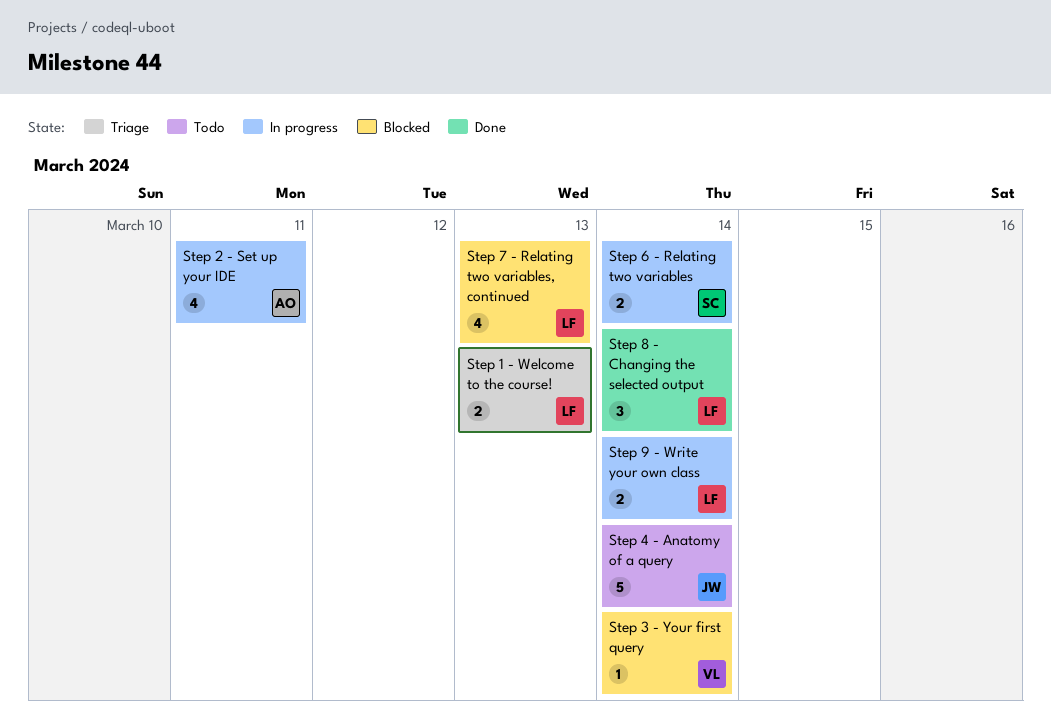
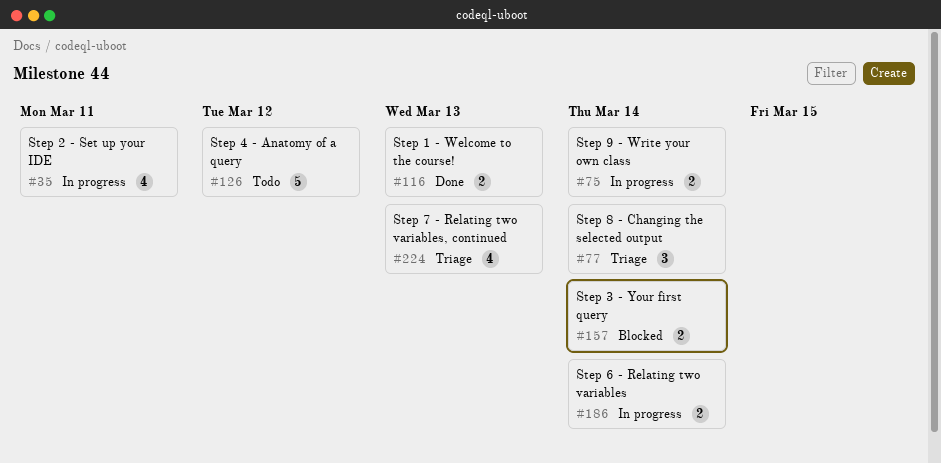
Step 1 - Welcome to the course!, status: Triage -> Done
Step 3 - Your first query, estimate: 1 -> 2
Step 4 - Anatomy of a query, due: Mar 14 -> Mar 12
Step 7 - Relating two variables, continued, status: Blocked -> Triage
Step 8 - Changing the selected output, status: Done -> Triage

